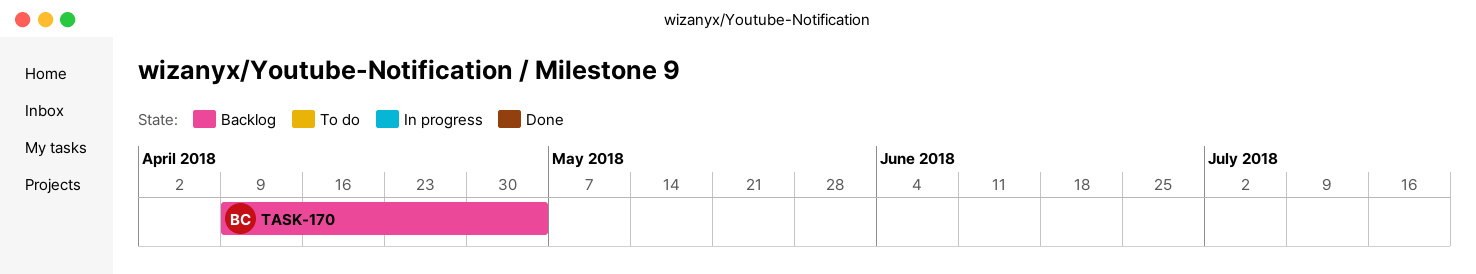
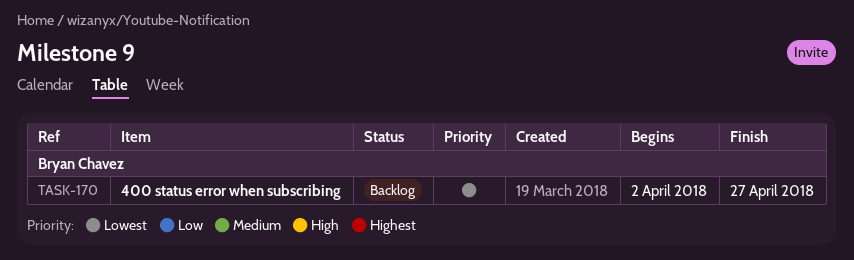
TASK-170, start: Apr 9 -> Apr 2
TASK-170, due: May 4 -> Apr 27

